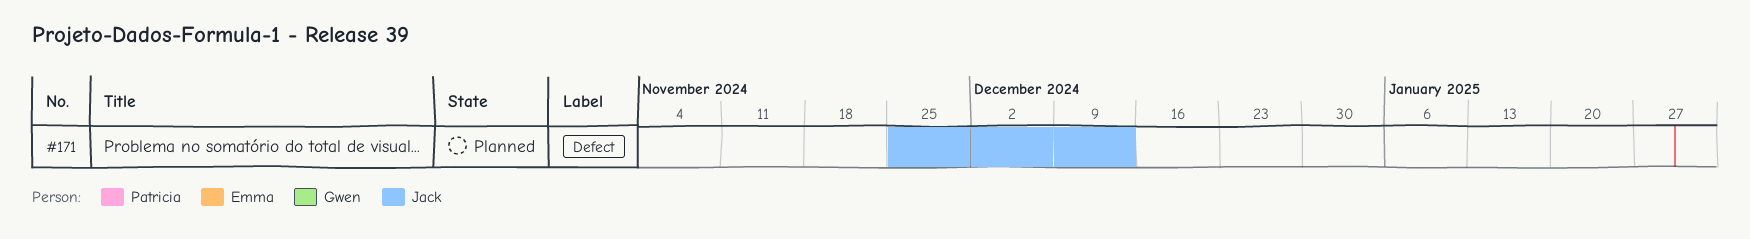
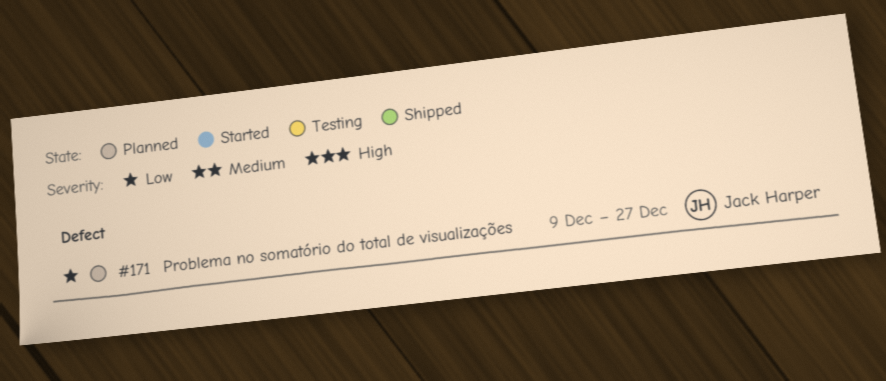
#171, start: Nov 25 -> Dec 9
#171, due: Dec 13 -> Dec 27

